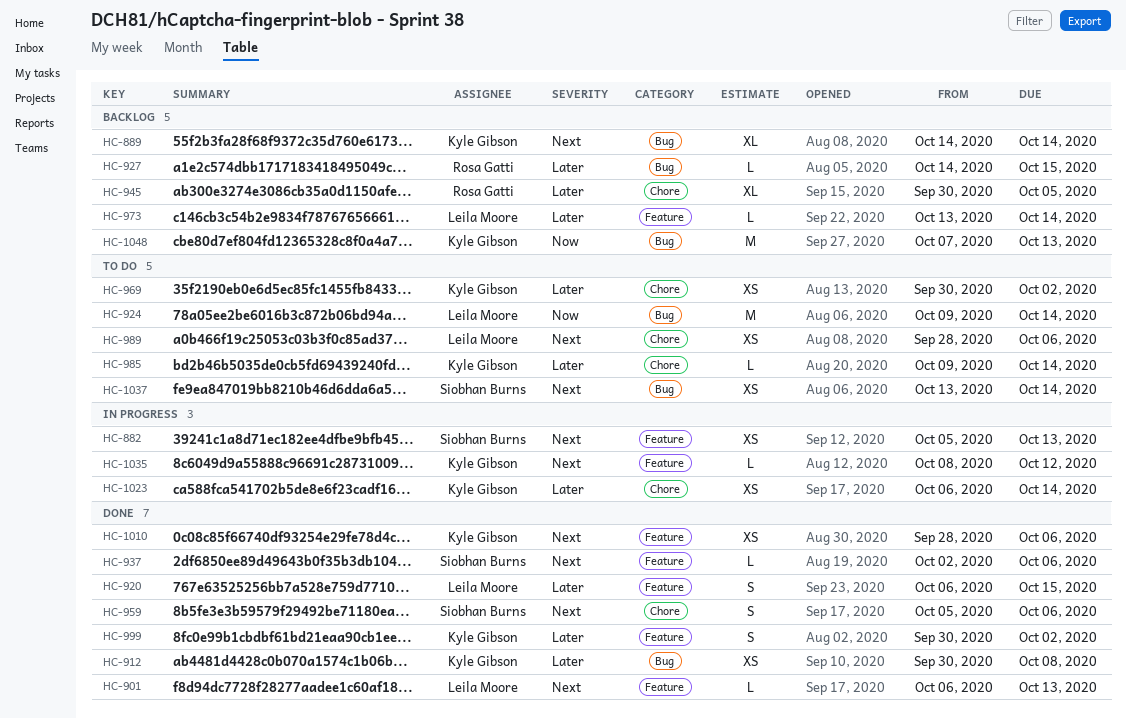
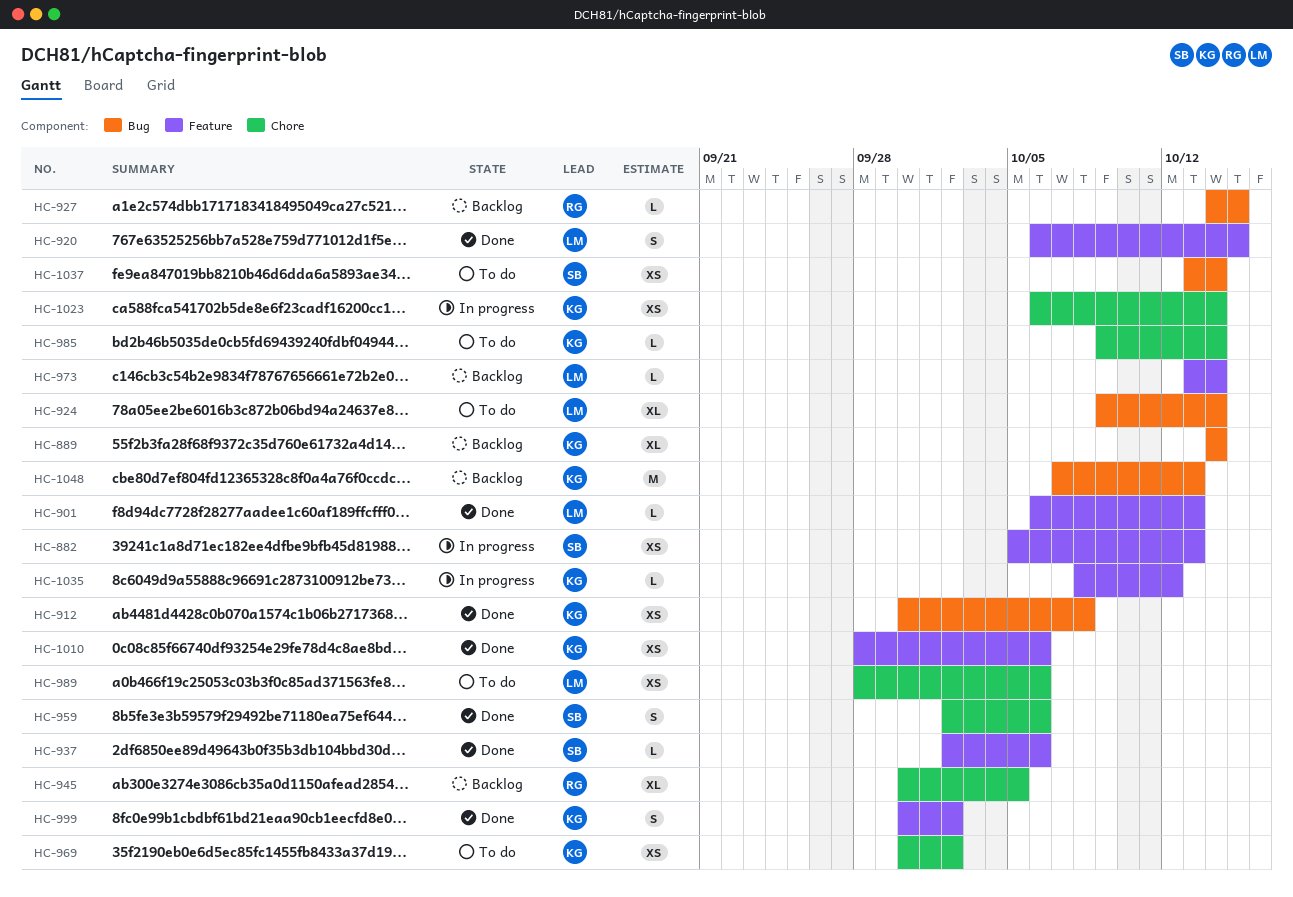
HC-924, estimate: M -> XL
HC-959, start: Oct 5 -> Oct 2

